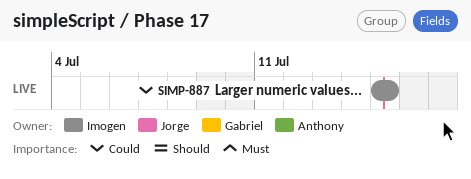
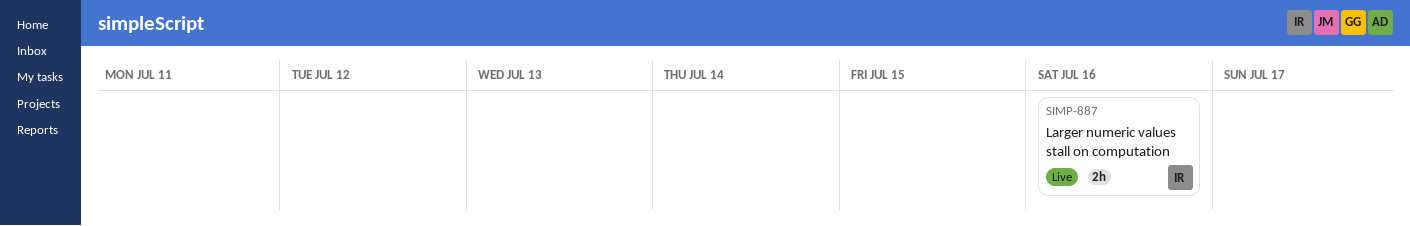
SIMP-887, due: Jul 15 -> Jul 16

